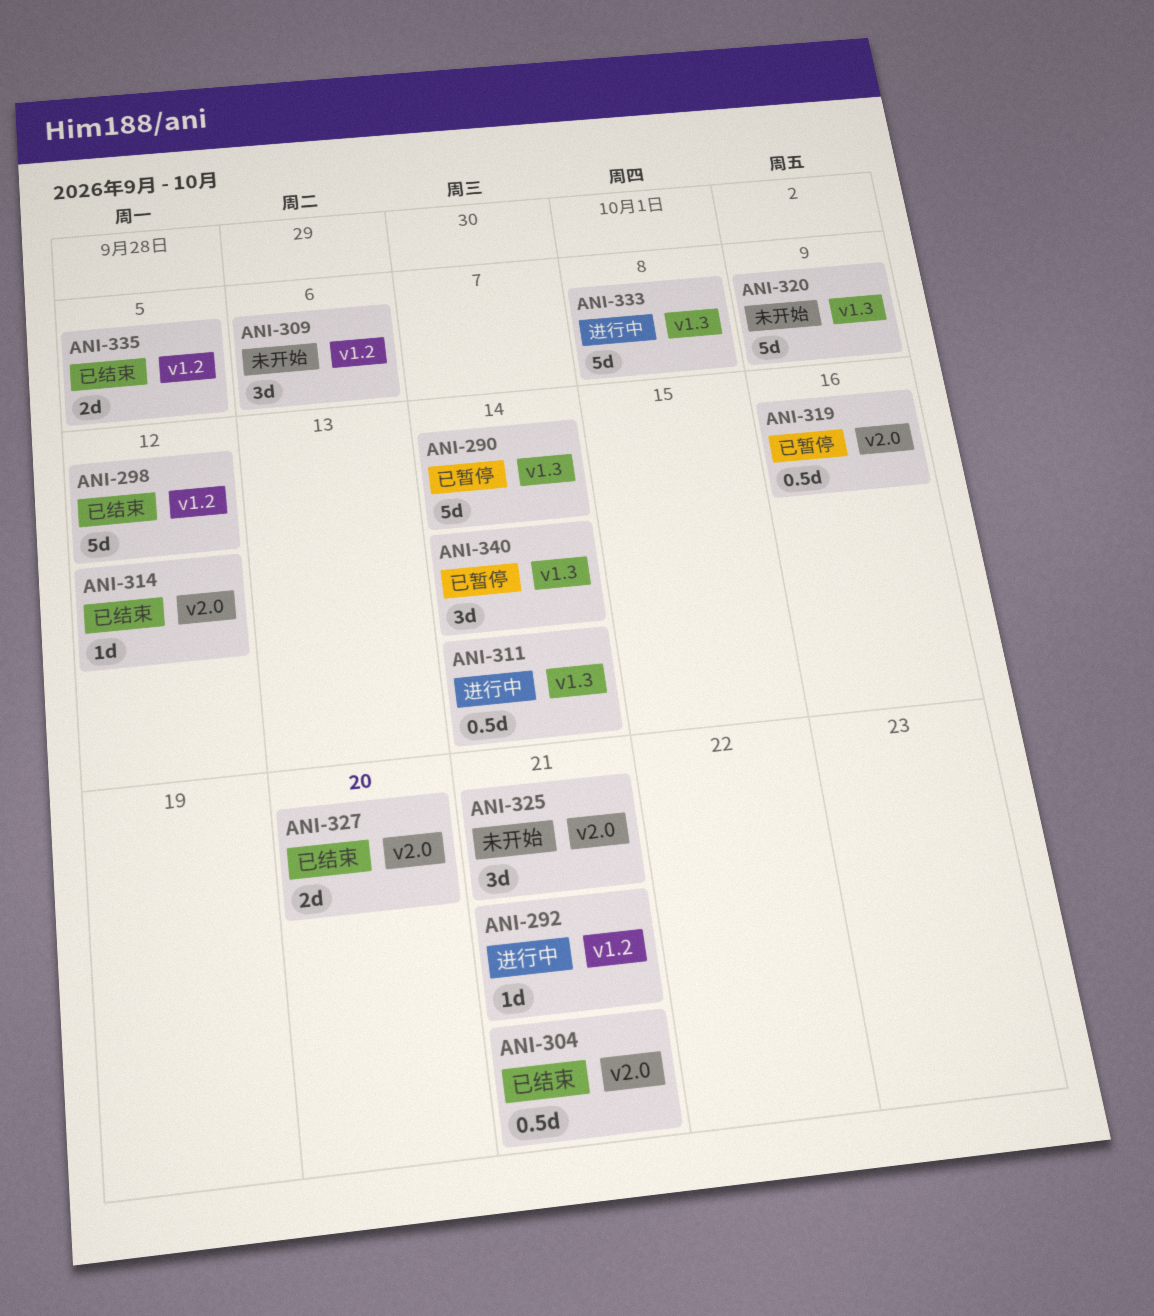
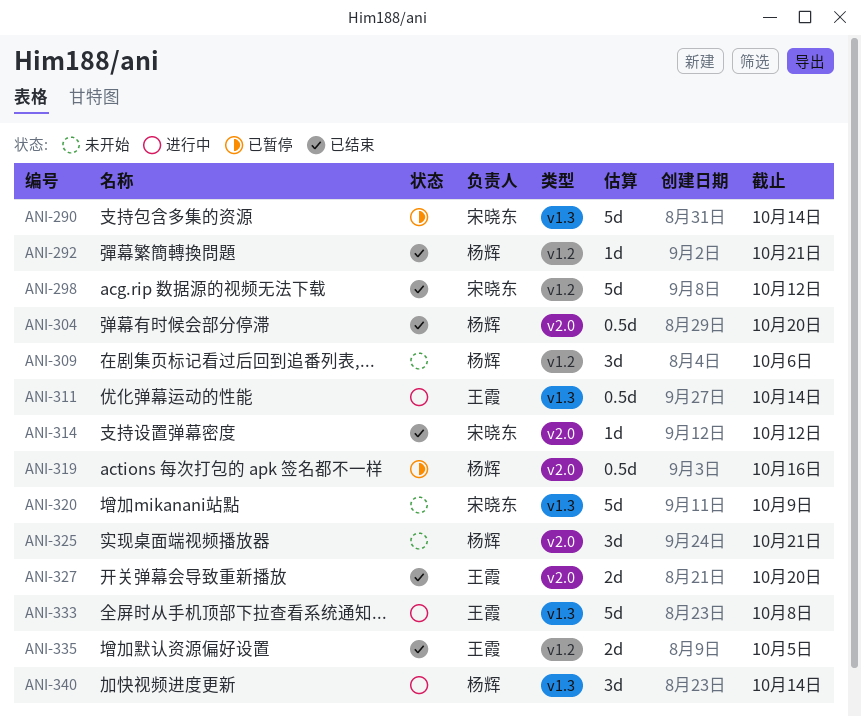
ANI-292, status: 进行中 -> 已结束
ANI-304, due: Oct 21 -> Oct 20
ANI-340, status: 已暂停 -> 进行中

